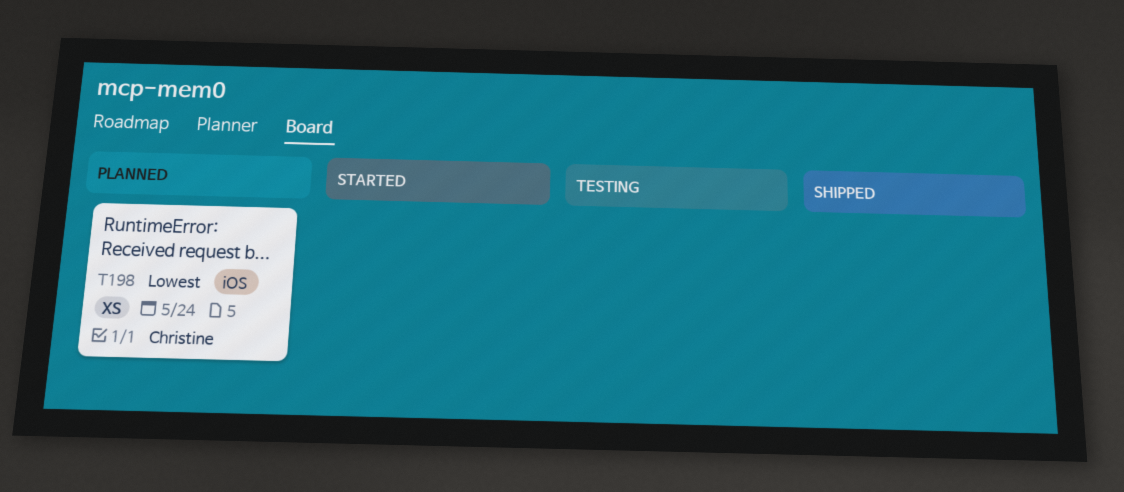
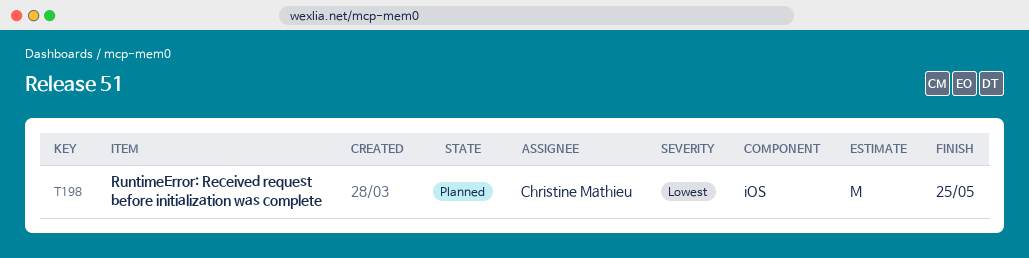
T198, estimate: XS -> M
T198, due: May 24 -> May 25

